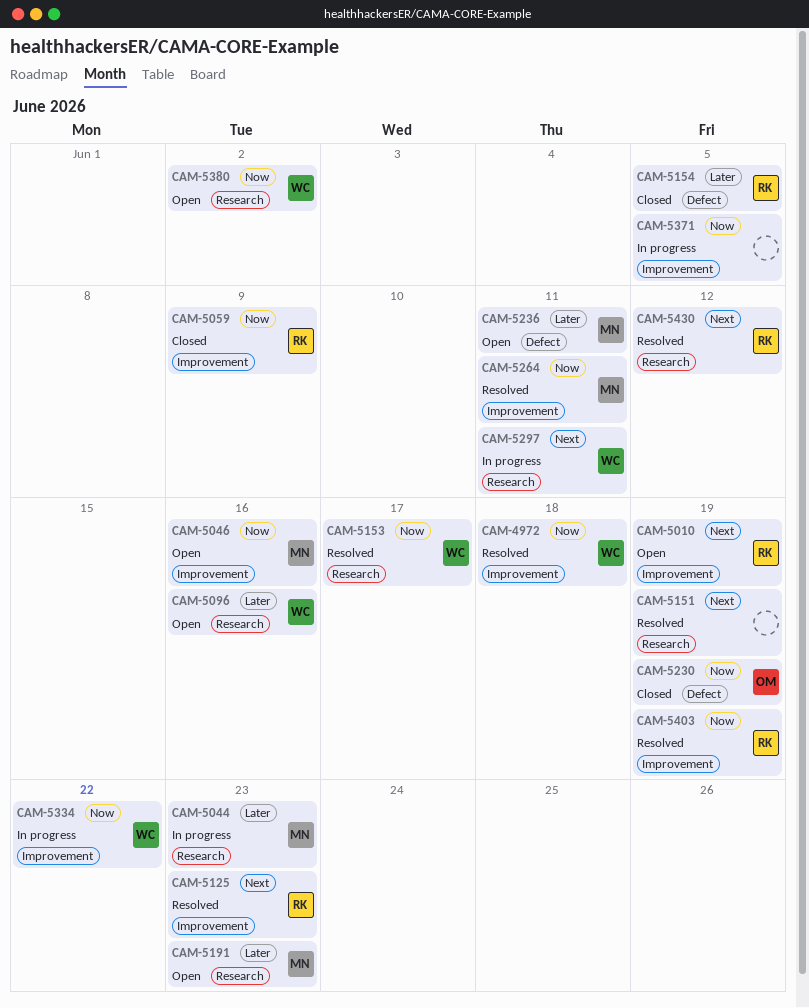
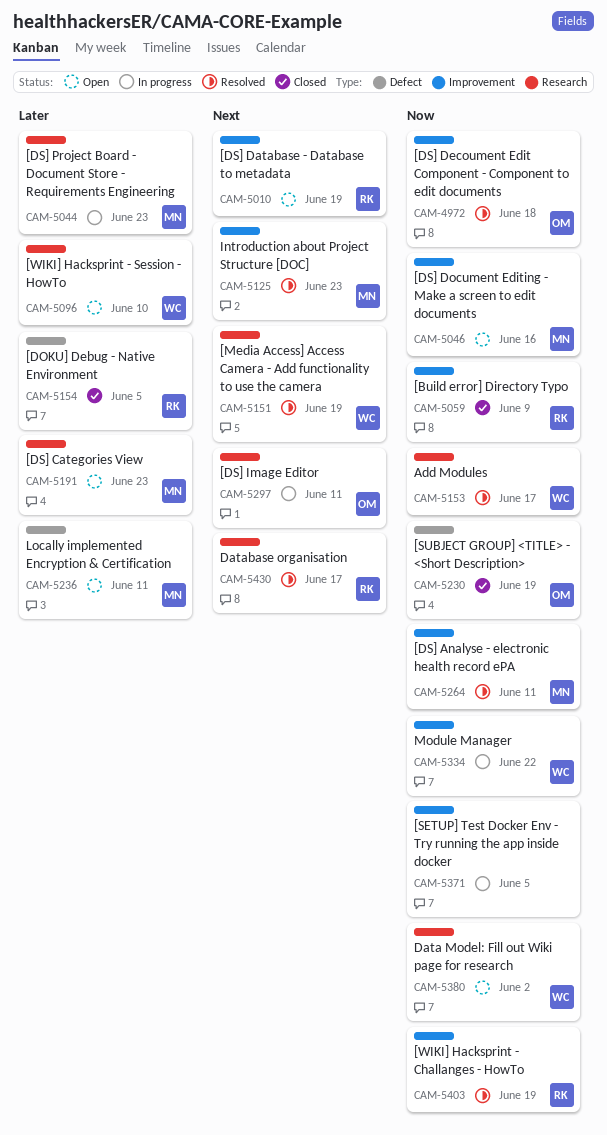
CAM-4972, owner: WC -> OM
CAM-5096, due: Jun 16 -> Jun 10
CAM-5125, owner: RK -> MN
CAM-5151, owner: none -> WC
CAM-5297, owner: WC -> OM
CAM-5430, due: Jun 12 -> Jun 17

